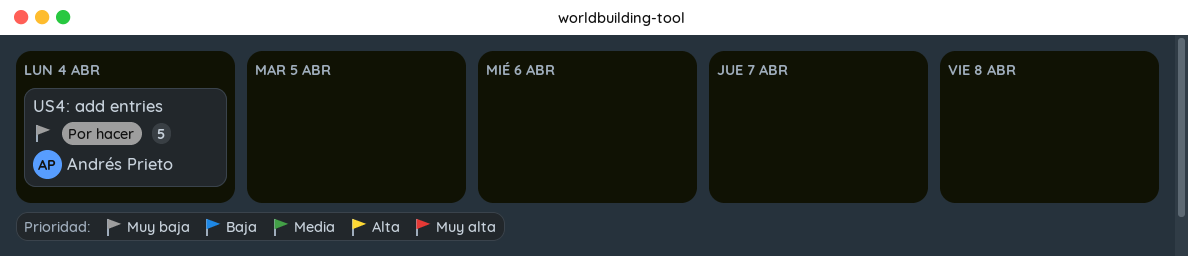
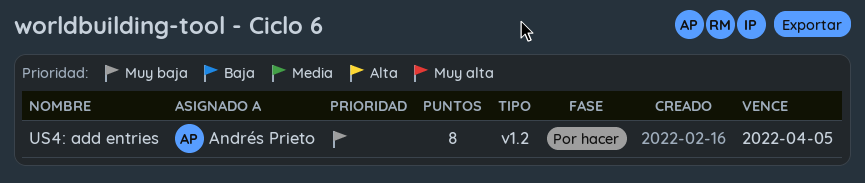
US4: add entries, estimate: 5 -> 8
US4: add entries, due: Apr 4 -> Apr 5

